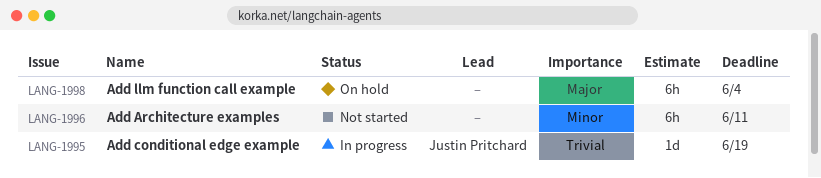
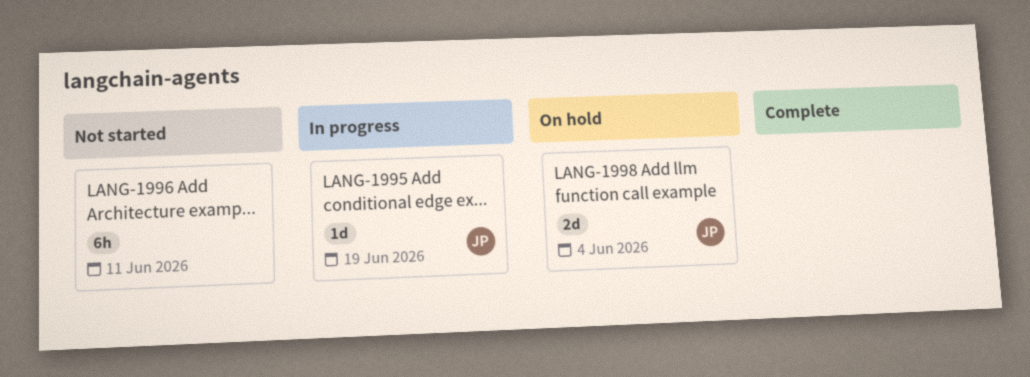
LANG-1998, owner: none -> Justin Pritchard
LANG-1998, estimate: 6h -> 2d

